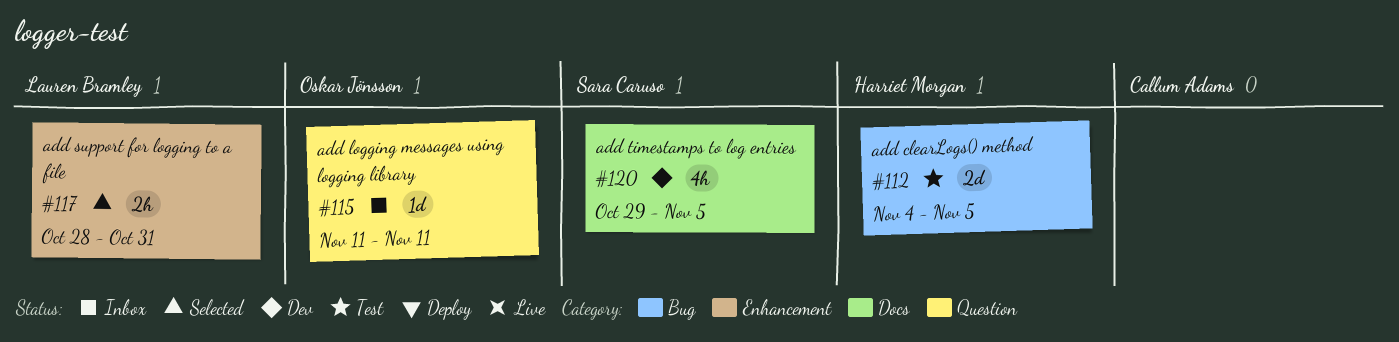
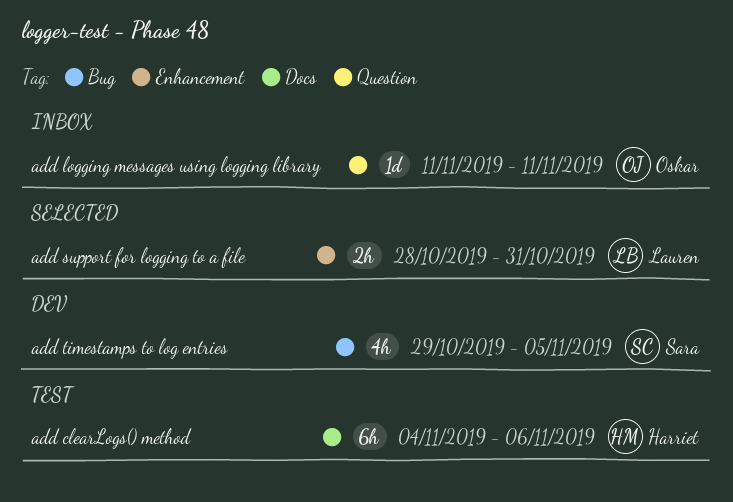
add clearLogs() method, label: Bug -> Docs
add clearLogs() method, estimate: 2d -> 6h
add clearLogs() method, due: Nov 5 -> Nov 6
add timestamps to log entries, label: Docs -> Bug

